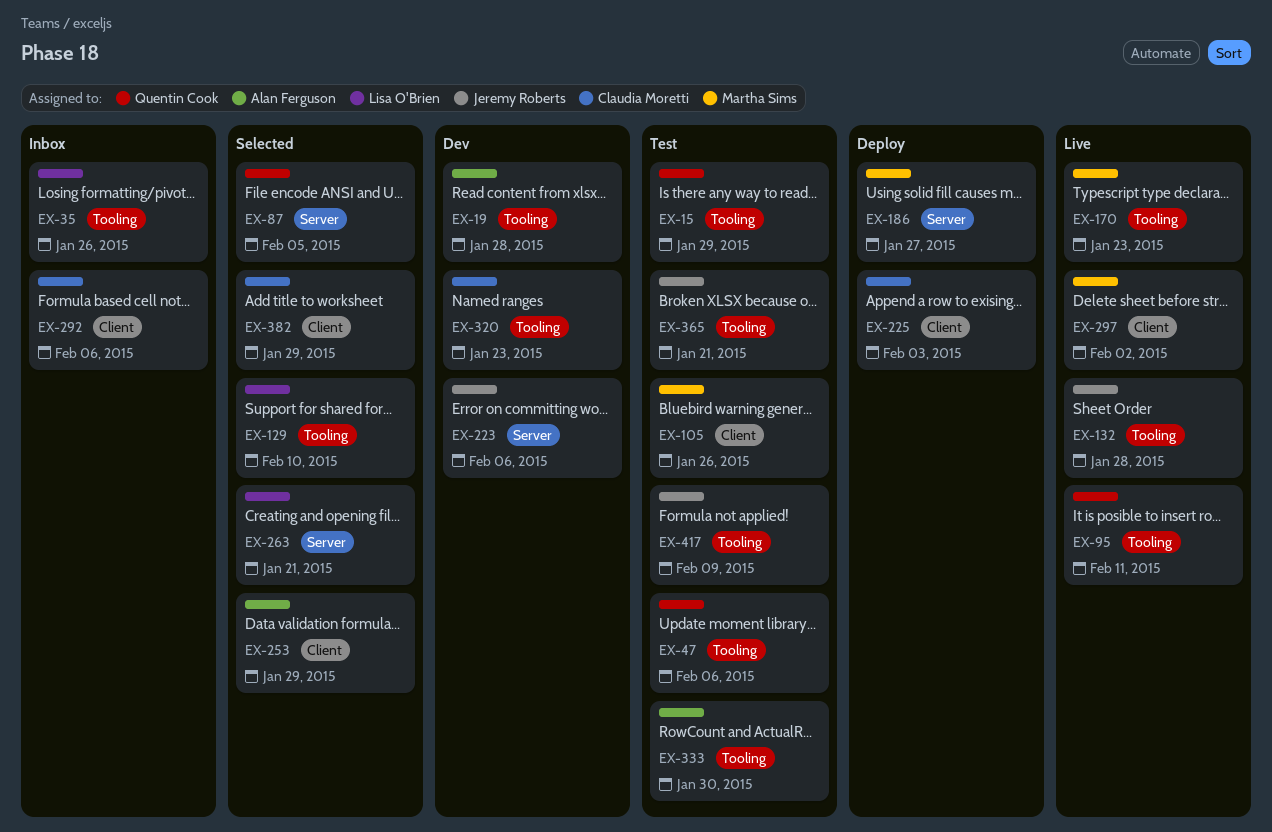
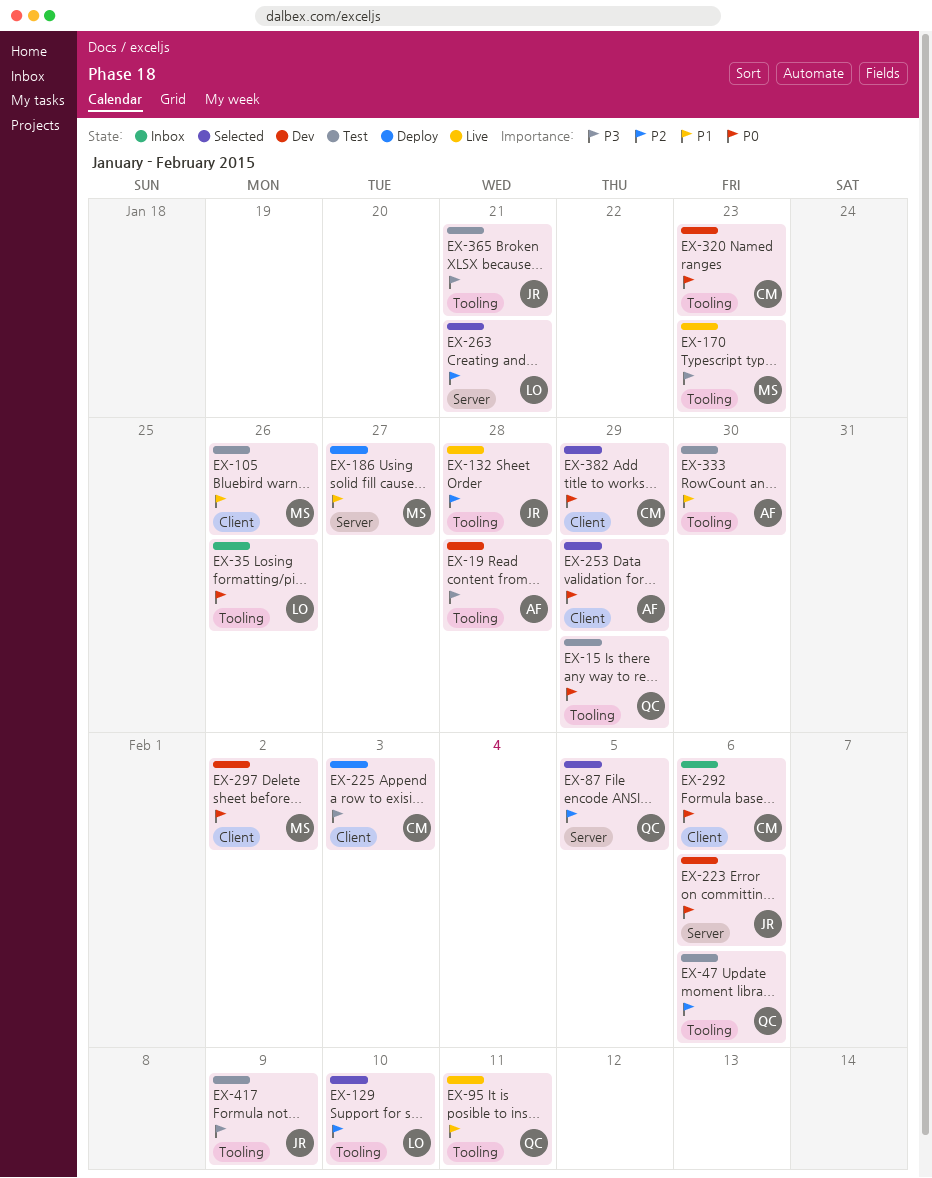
EX-297, status: Live -> Dev

